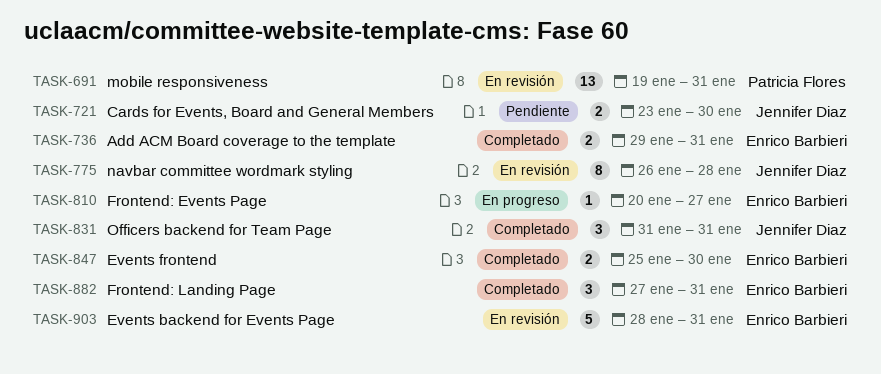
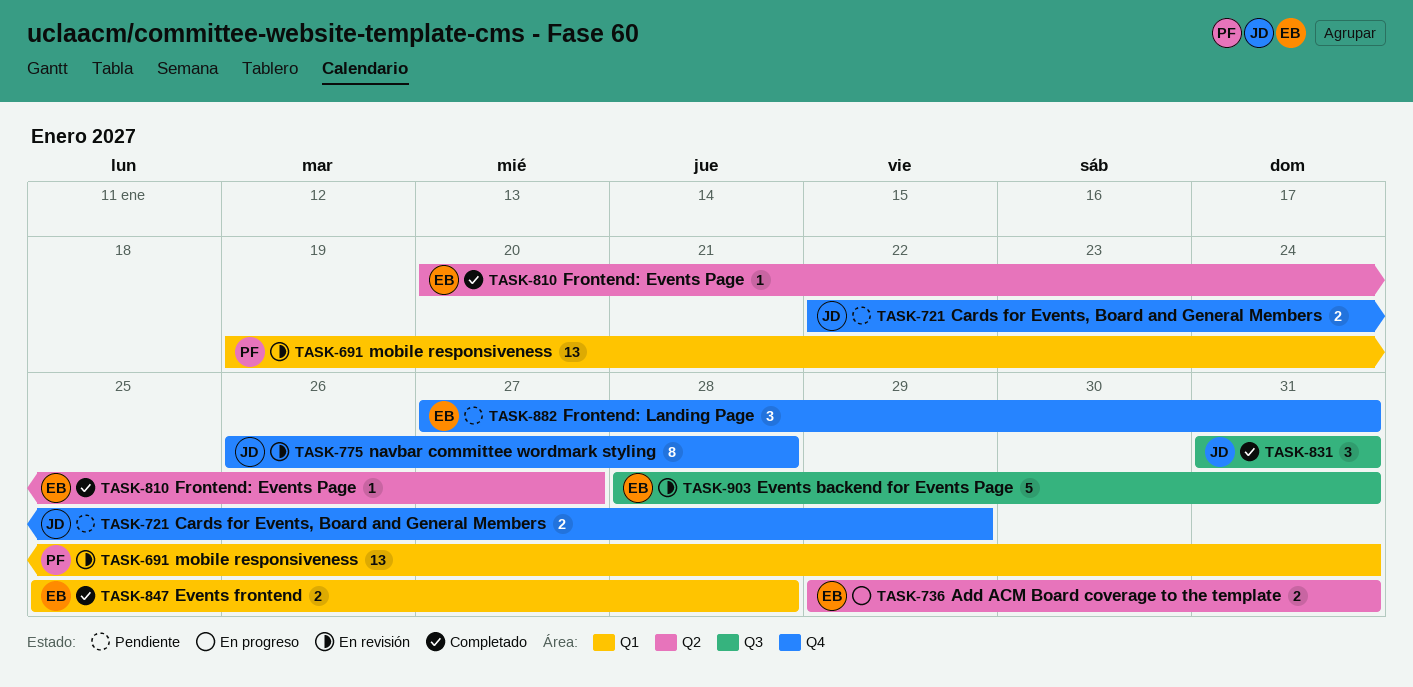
TASK-721, start: Jan 23 -> Jan 22
TASK-721, due: Jan 30 -> Jan 29
TASK-736, status: Completado -> En progreso
TASK-810, status: En progreso -> Completado
TASK-847, due: Jan 30 -> Jan 28
TASK-882, status: Completado -> Pendiente

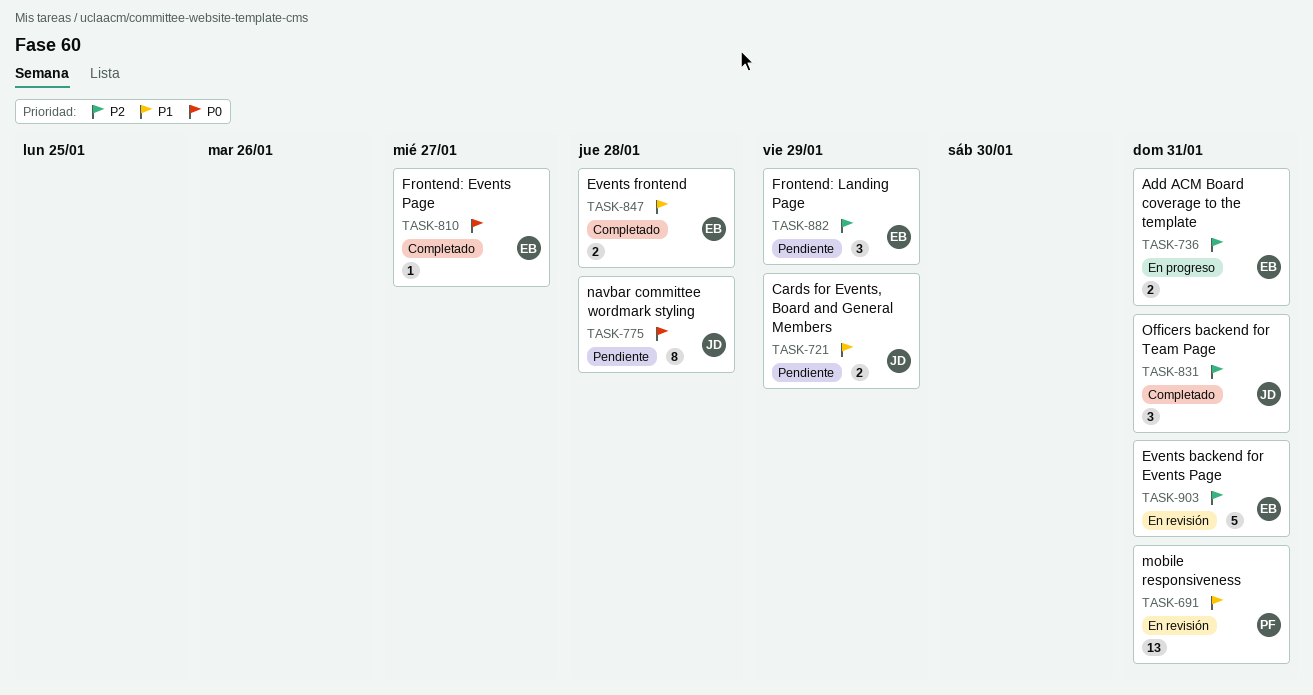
TASK-775, status: En revisión -> Pendiente
TASK-882, due: Jan 31 -> Jan 29

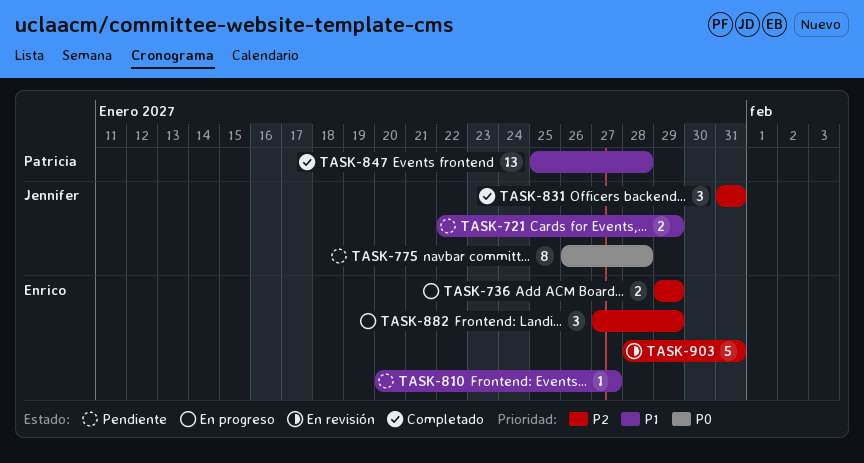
TASK-691: present -> none
TASK-736, due: Jan 31 -> Jan 29
TASK-810, status: Completado -> Pendiente
TASK-810, priority: P0 -> P1
TASK-847, owner: Enrico -> Patricia
TASK-847, estimate: 2 -> 13
TASK-882, status: Pendiente -> En progreso

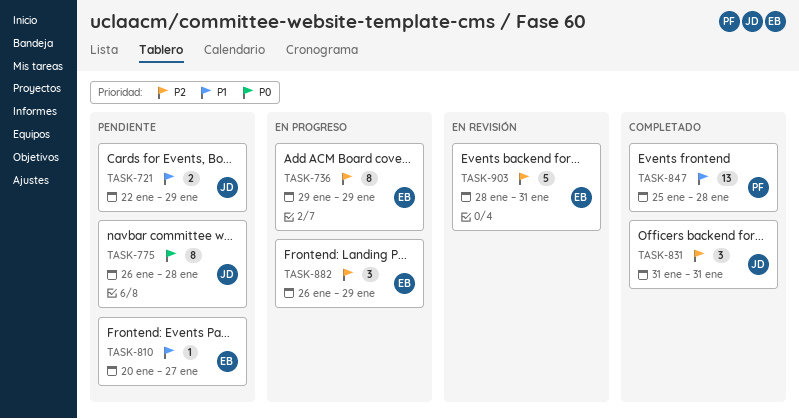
TASK-736, estimate: 2 -> 8
TASK-882, start: Jan 27 -> Jan 26

